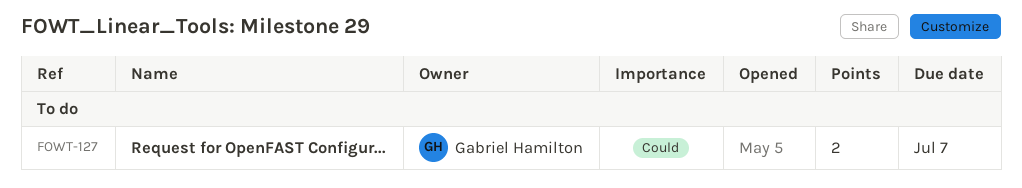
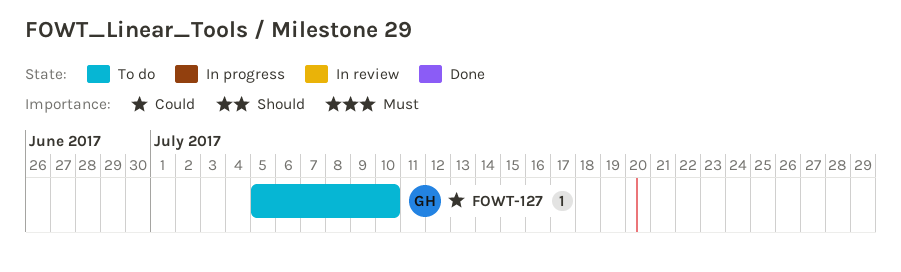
FOWT-127, estimate: 2 -> 1
FOWT-127, due: Jul 7 -> Jul 10

